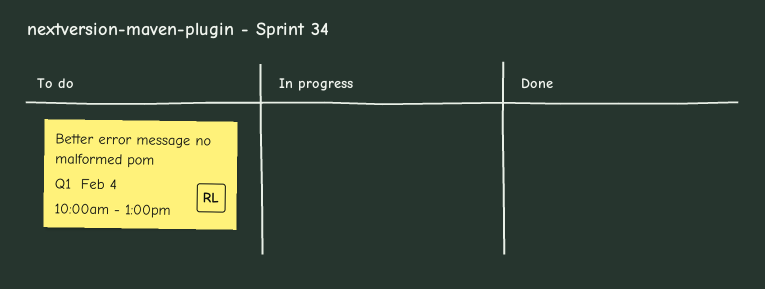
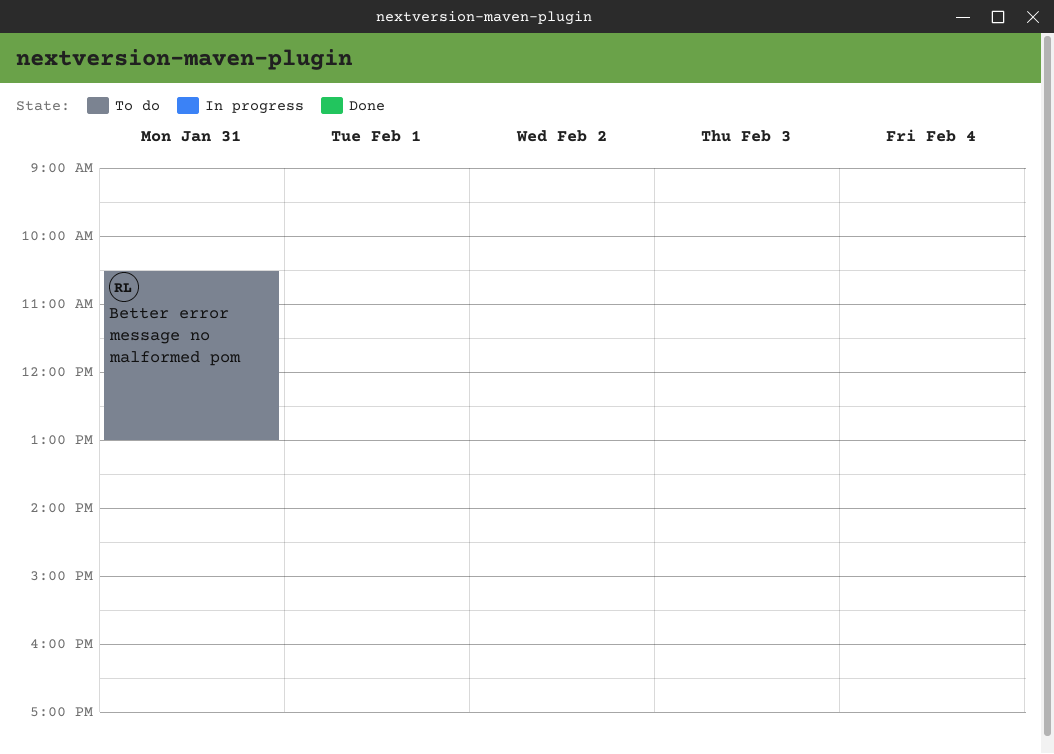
Better error message no malformed pom, day: Feb 4 -> Jan 31
Better error message no malformed pom, begins: 10:00 -> 10:30

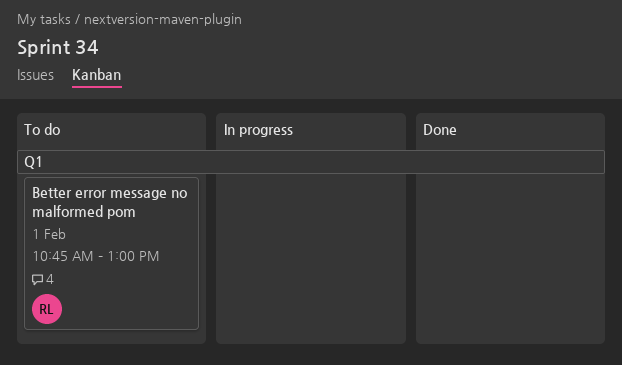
Better error message no malformed pom, day: Jan 31 -> Feb 1
Better error message no malformed pom, begins: 10:30 -> 10:45

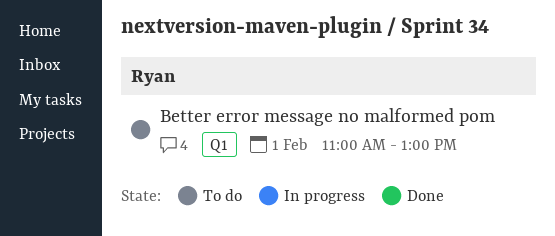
Better error message no malformed pom, begins: 10:45 -> 11:00

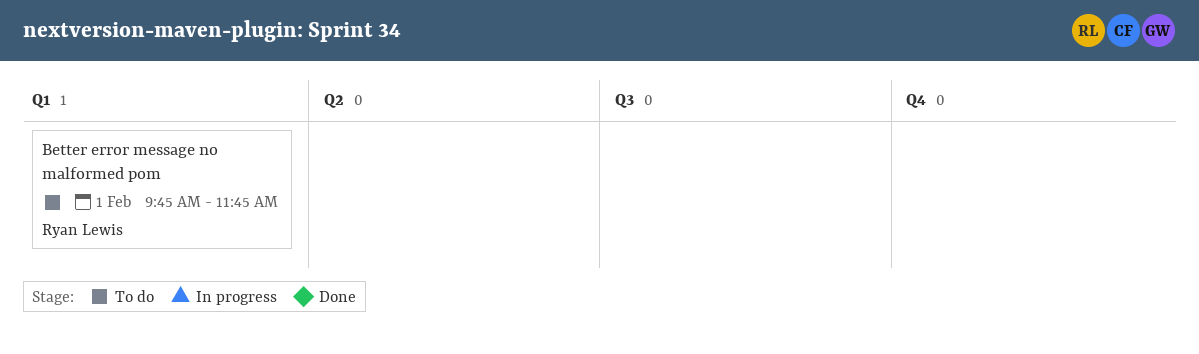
Better error message no malformed pom, begins: 11:00 -> 09:45
Better error message no malformed pom, ends: 13:00 -> 11:45

